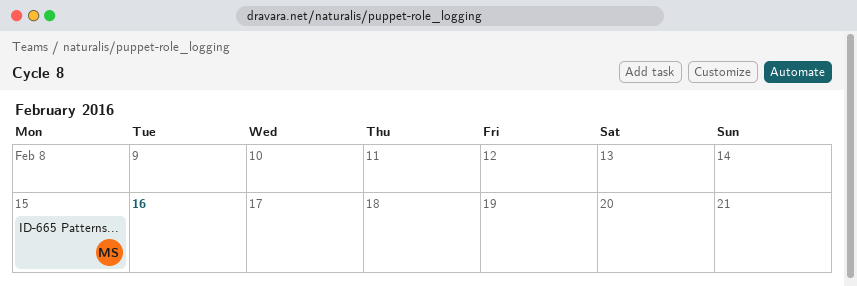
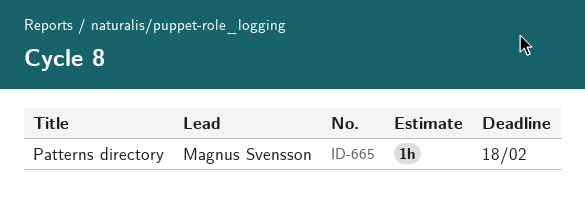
ID-665, due: Feb 15 -> Feb 18

